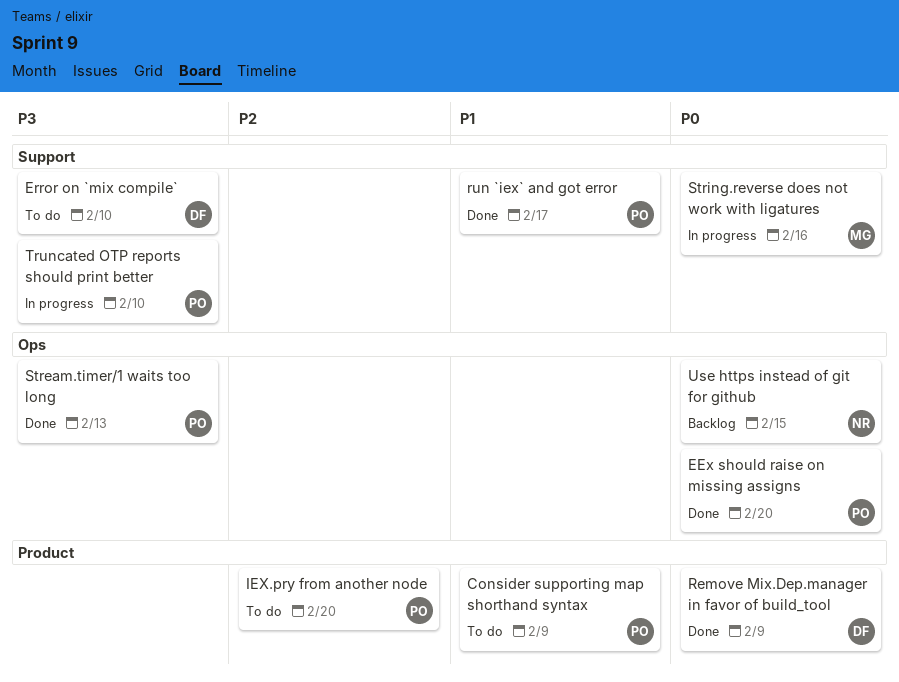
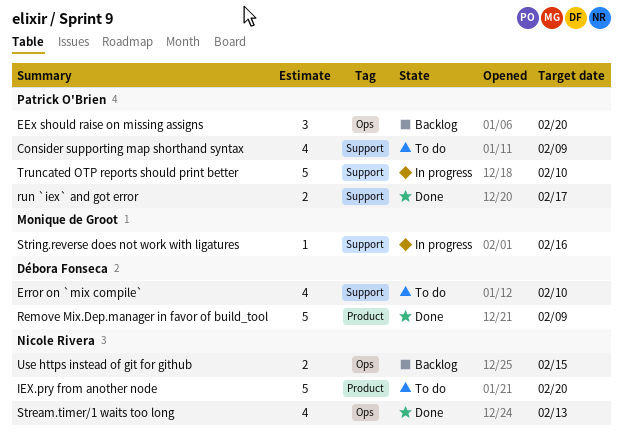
Consider supporting map shorthand syntax, label: Product -> Support
EEx should raise on missing assigns, status: Done -> Backlog
IEX.pry from another node, owner: Patrick O'Brien -> Nicole Rivera
Stream.timer/1 waits too long, owner: Patrick O'Brien -> Nicole Rivera

